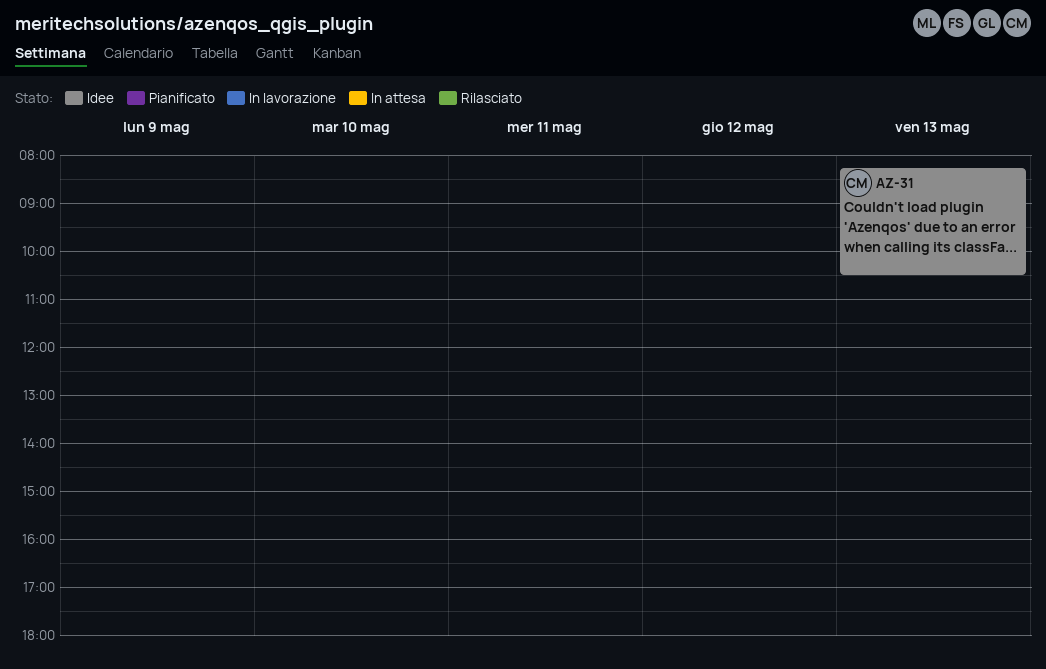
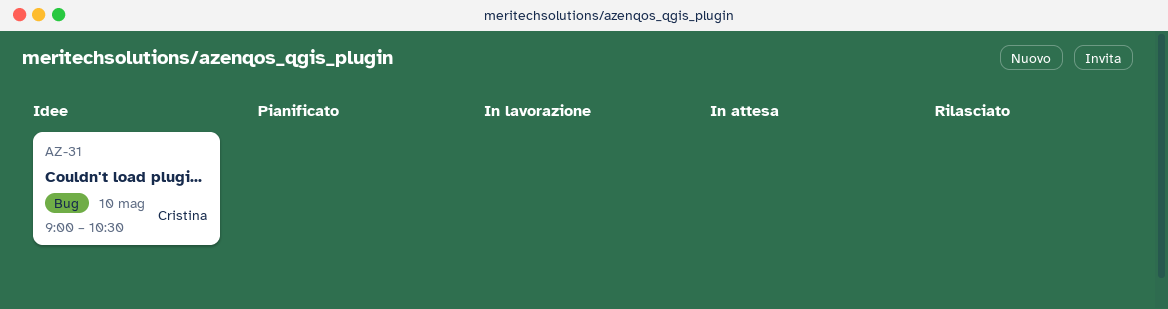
AZ-31, day: May 13 -> May 10
AZ-31, begins: 08:15 -> 09:00

